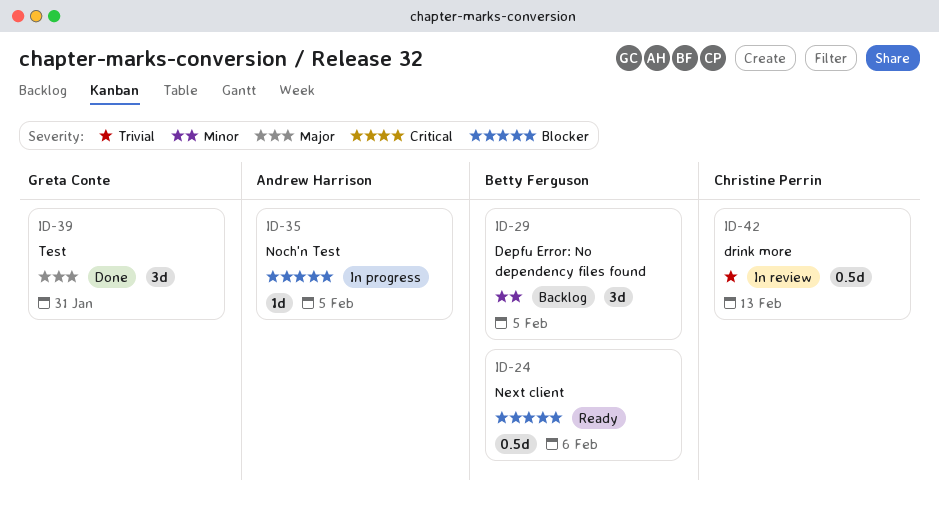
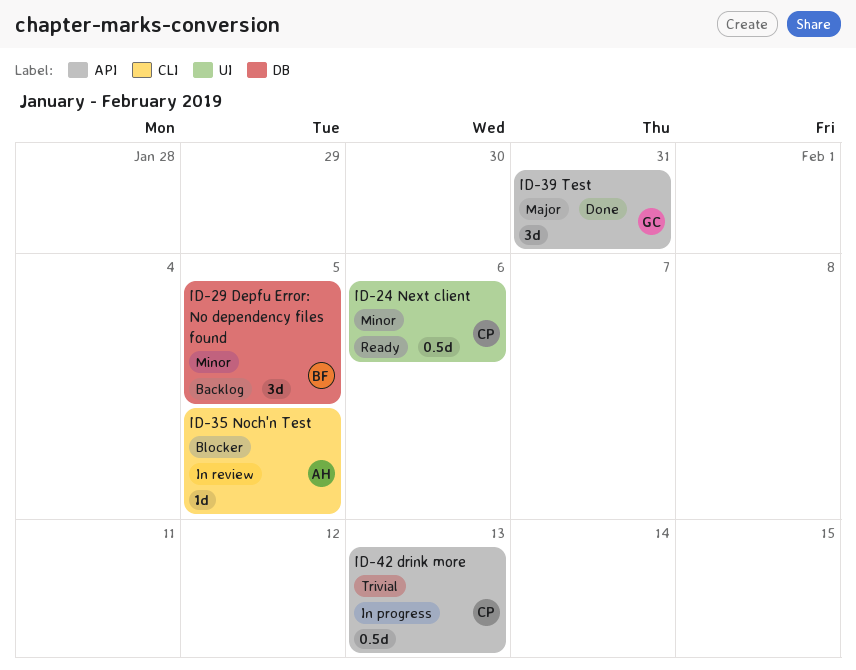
ID-24, owner: Betty Ferguson -> Christine Perrin
ID-24, priority: Blocker -> Minor
ID-35, status: In progress -> In review
ID-42, status: In review -> In progress

